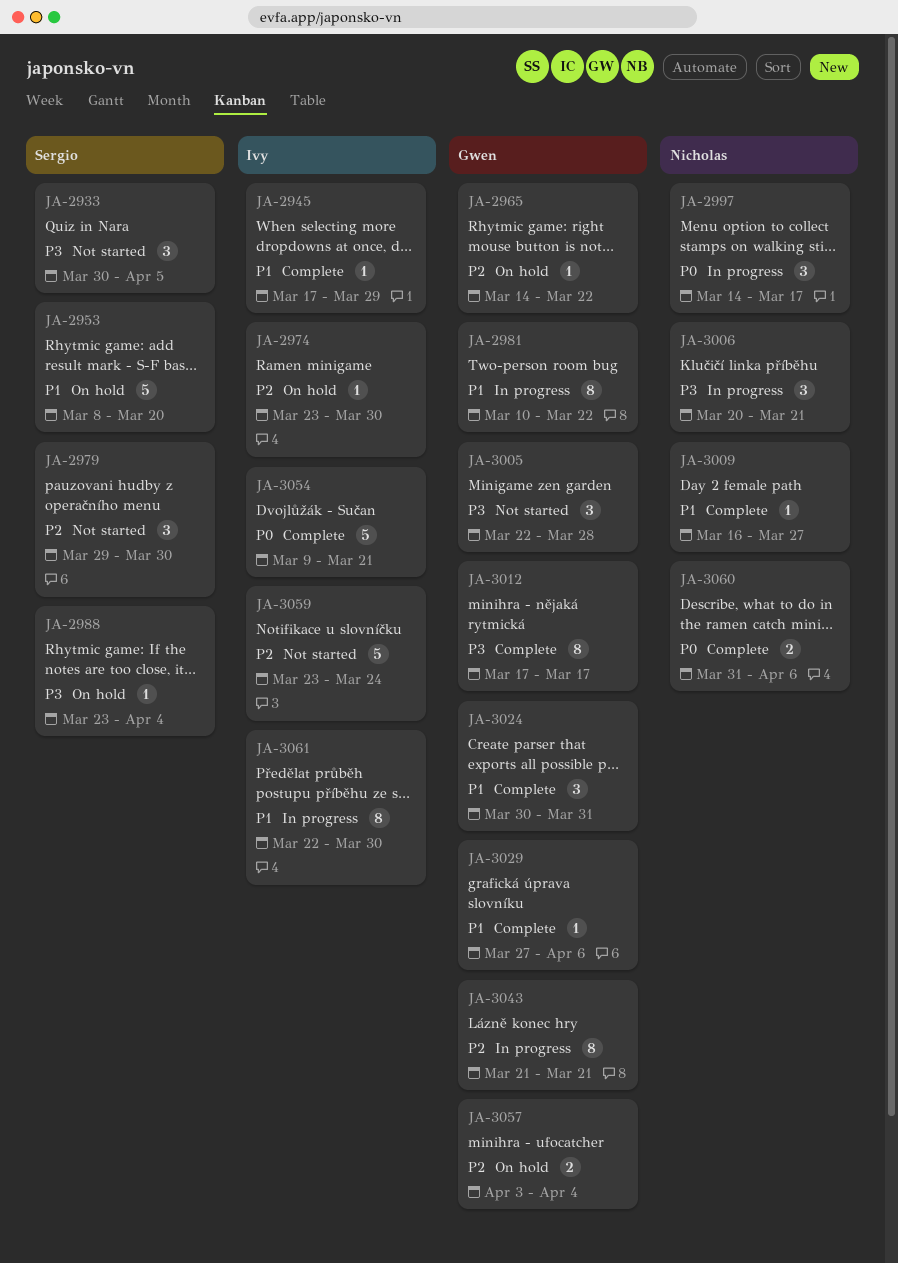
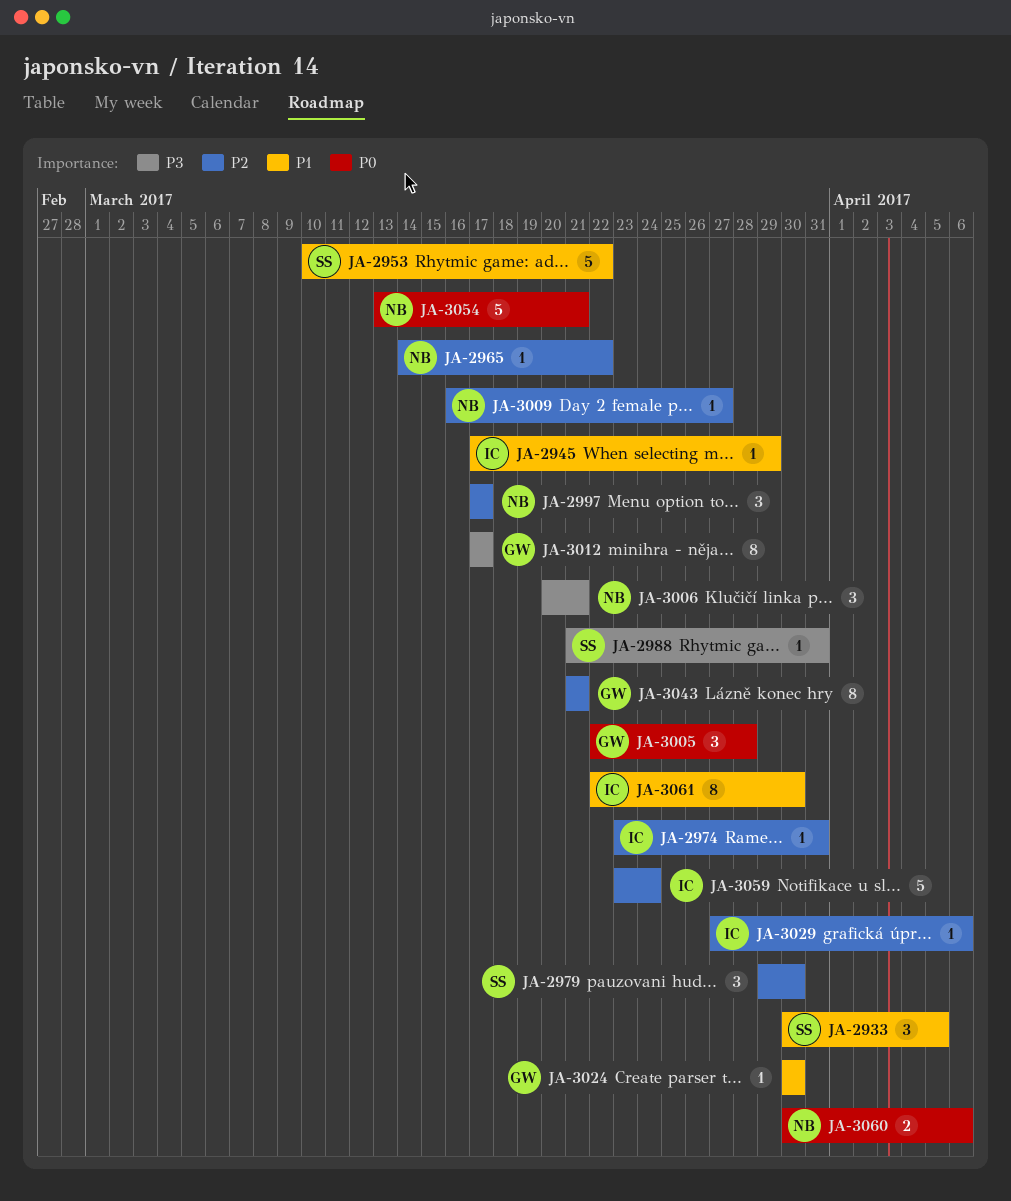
JA-2933, priority: P3 -> P1
JA-2953, start: Mar 8 -> Mar 10
JA-2953, due: Mar 20 -> Mar 22
JA-2965, owner: Gwen -> Nicholas
JA-2974, due: Mar 30 -> Mar 31
JA-2981: present -> none
JA-2988, start: Mar 23 -> Mar 21
JA-2988, due: Apr 4 -> Mar 31
JA-2997, priority: P0 -> P2
JA-2997, start: Mar 14 -> Mar 17
JA-3005, priority: P3 -> P0
JA-3009, priority: P1 -> P2
JA-3024, estimate: 3 -> 1
JA-3024, due: Mar 31 -> Mar 30
JA-3029, owner: Gwen -> Ivy
JA-3029, priority: P1 -> P2
JA-3054, owner: Ivy -> Nicholas
JA-3054, start: Mar 9 -> Mar 13
JA-3057: present -> none
JA-3060, start: Mar 31 -> Mar 30

